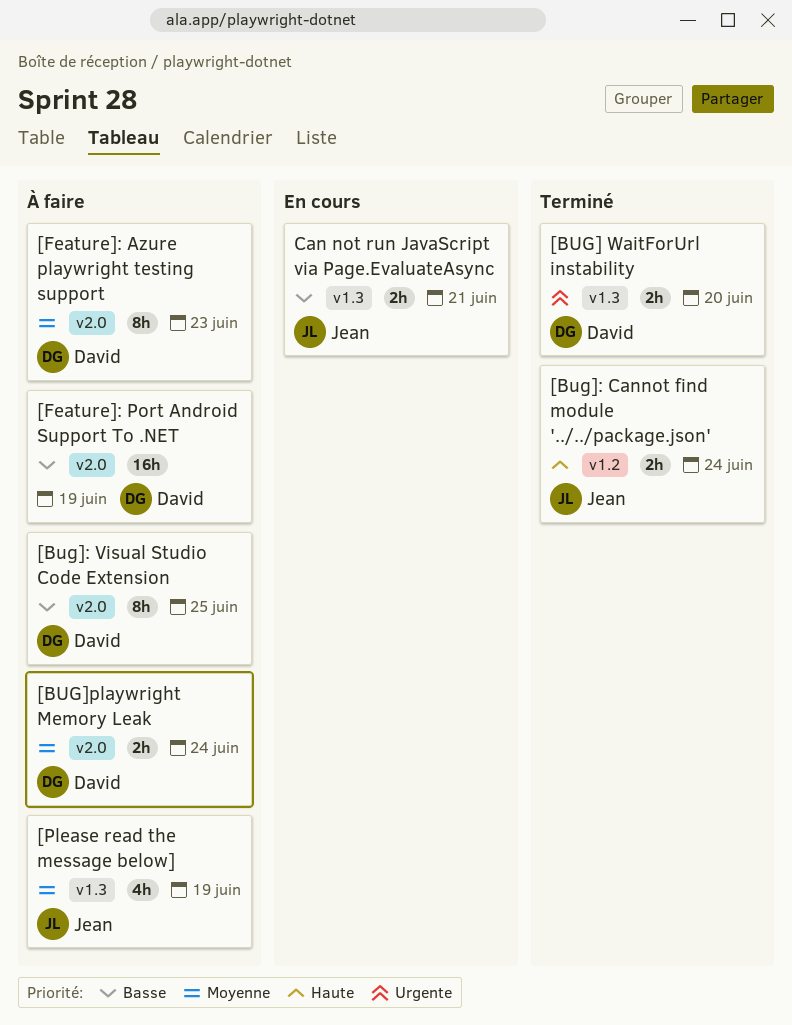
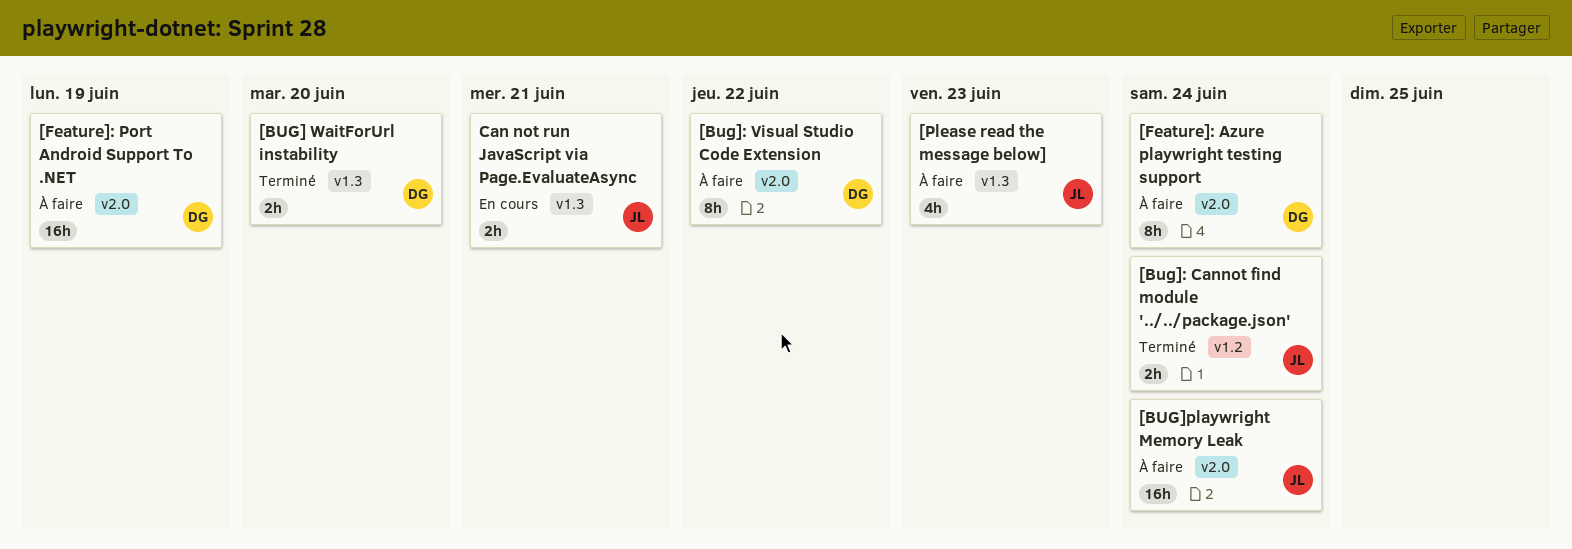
[Bug]: Visual Studio Code Extension, due: Jun 25 -> Jun 22
[BUG]playwright Memory Leak, owner: David -> Jean
[BUG]playwright Memory Leak, estimate: 2h -> 16h
[Feature]: Azure playwright testing support, due: Jun 23 -> Jun 24
[Please read the message below], due: Jun 19 -> Jun 23

